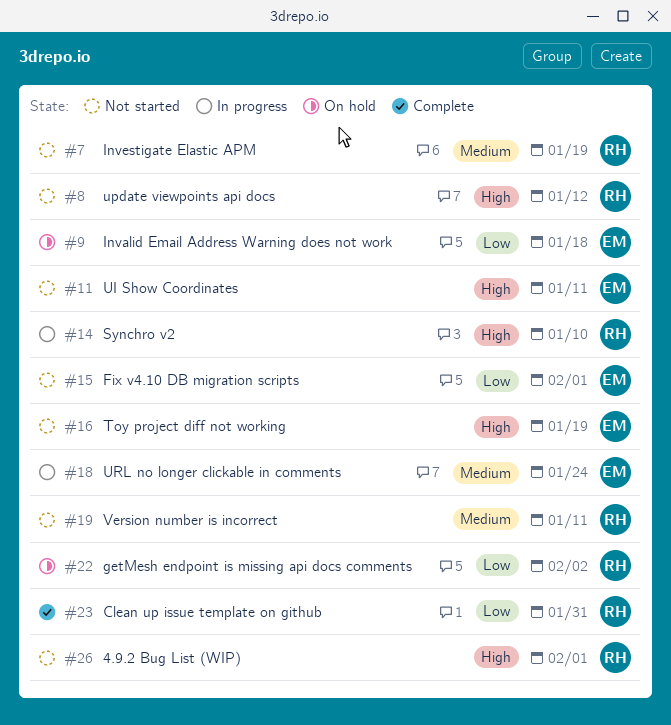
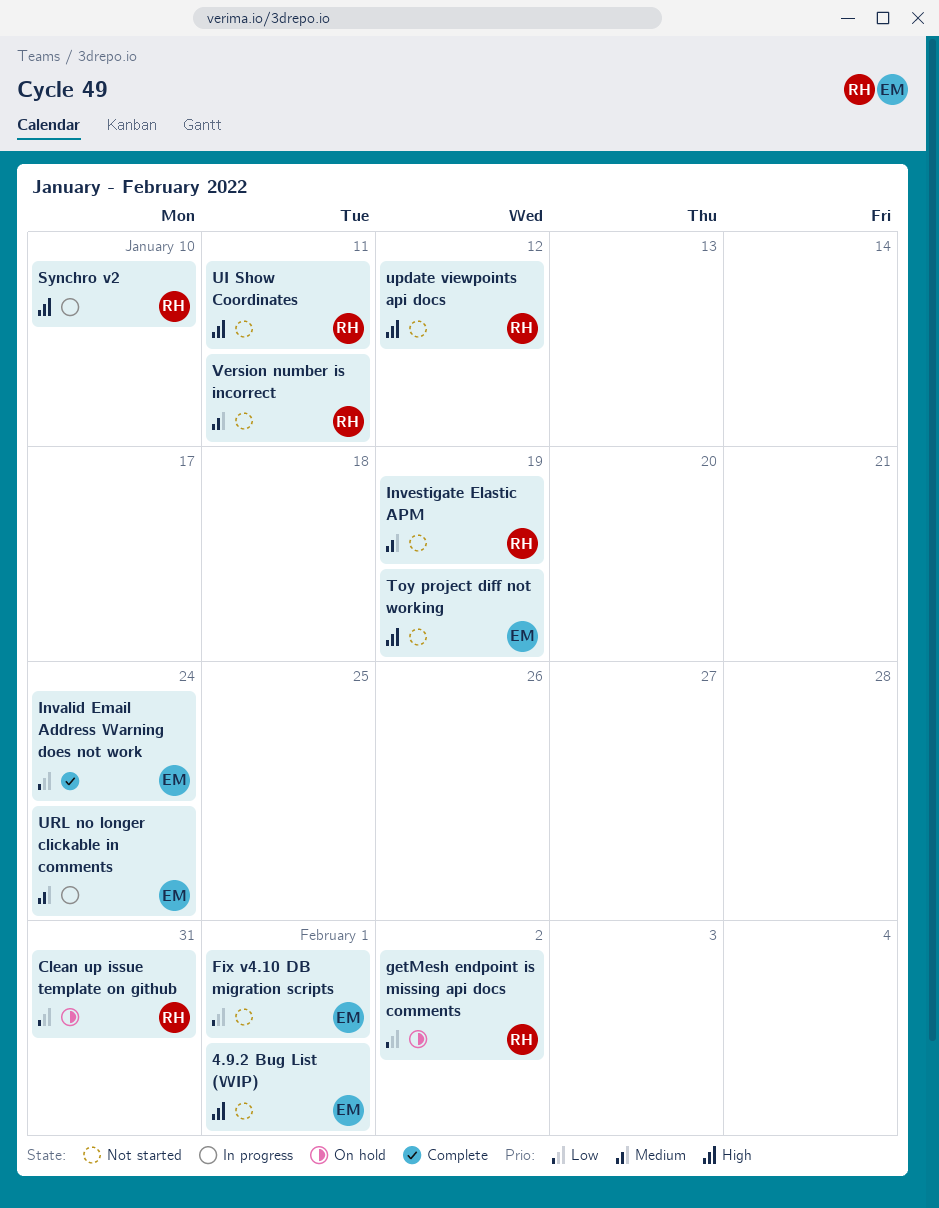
4.9.2 Bug List (WIP), owner: RH -> EM
Clean up issue template on github, status: Complete -> On hold
Invalid Email Address Warning does not work, status: On hold -> Complete
Invalid Email Address Warning does not work, due: Jan 18 -> Jan 24
UI Show Coordinates, owner: EM -> RH

